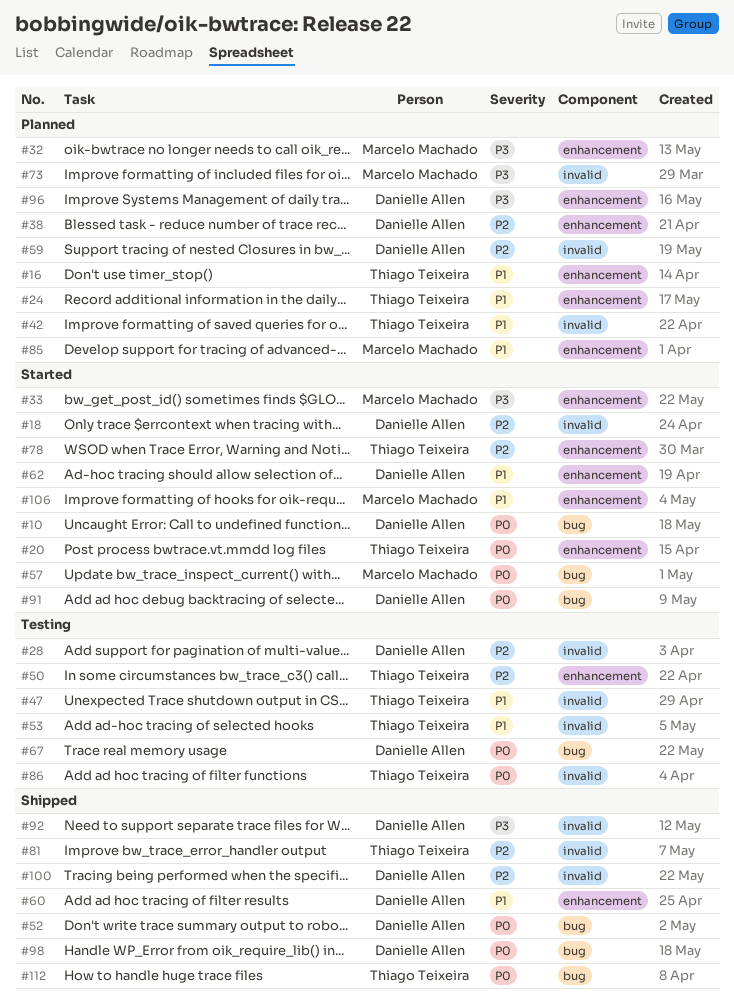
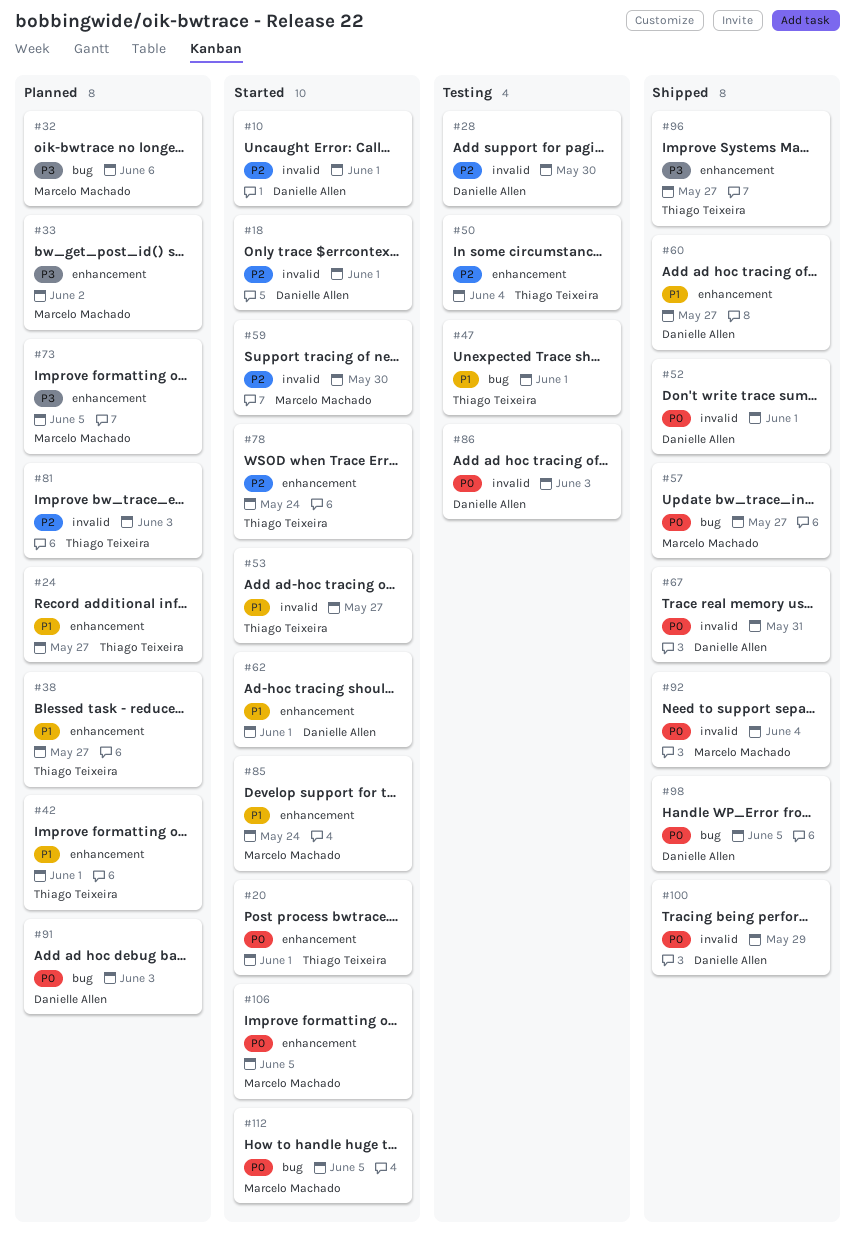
#10, priority: P0 -> P2
#10, label: bug -> invalid
#16: present -> none
#32, label: enhancement -> bug
#33, status: Started -> Planned
#38, owner: Danielle Allen -> Thiago Teixeira
#38, priority: P2 -> P1
#42, label: invalid -> enhancement
#47, label: invalid -> bug
#52, label: bug -> invalid
#53, status: Testing -> Started
#57, status: Started -> Shipped
#59, status: Planned -> Started
#59, owner: Danielle Allen -> Marcelo Machado
#67, status: Testing -> Shipped
#67, label: bug -> invalid
#73, label: invalid -> enhancement
#81, status: Shipped -> Planned
#85, status: Planned -> Started
#86, owner: Thiago Teixeira -> Danielle Allen
#91, status: Started -> Planned
#92, owner: Danielle Allen -> Marcelo Machado
#92, priority: P3 -> P0
#96, status: Planned -> Shipped
#96, owner: Danielle Allen -> Thiago Teixeira
#100, priority: P2 -> P0
#106, priority: P1 -> P0
#112, status: Shipped -> Started
#112, owner: Thiago Teixeira -> Marcelo Machado

